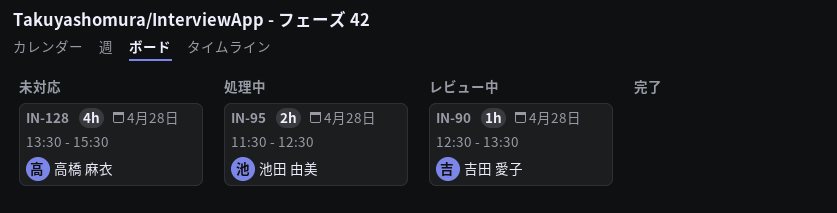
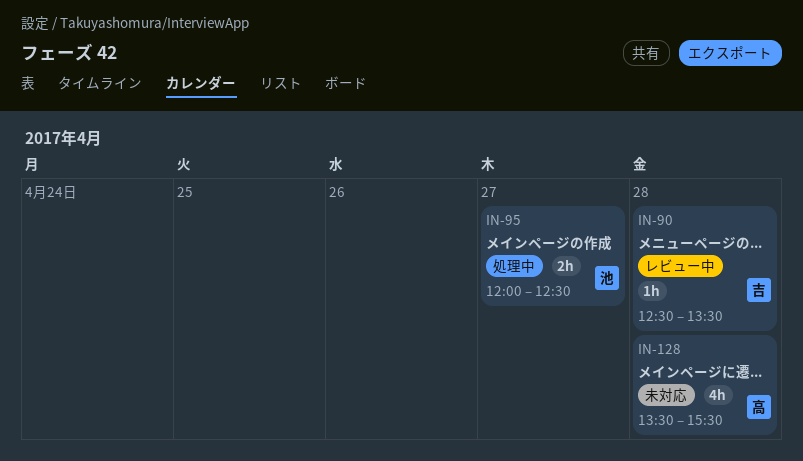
IN-95, day: Apr 28 -> Apr 27
IN-95, begins: 11:30 -> 12:00

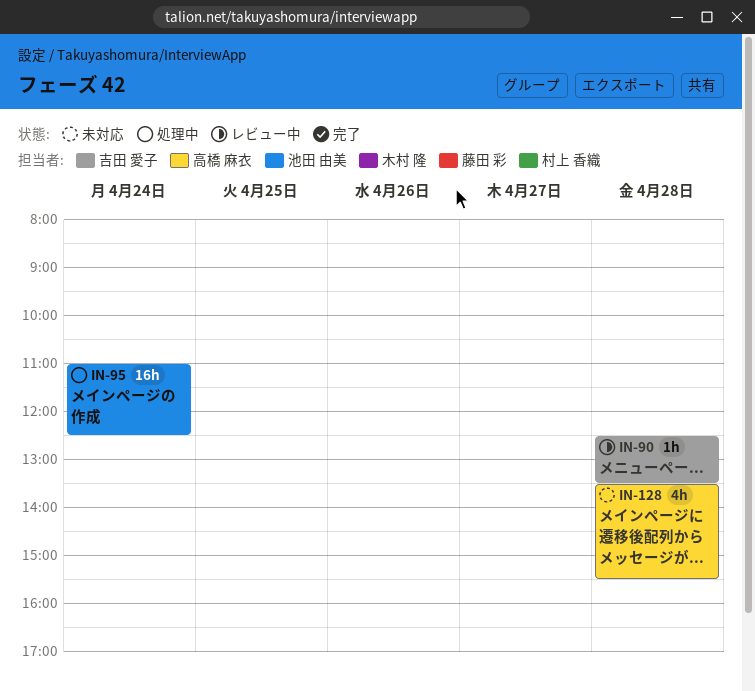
IN-95, estimate: 2h -> 16h
IN-95, day: Apr 27 -> Apr 24
IN-95, begins: 12:00 -> 11:00

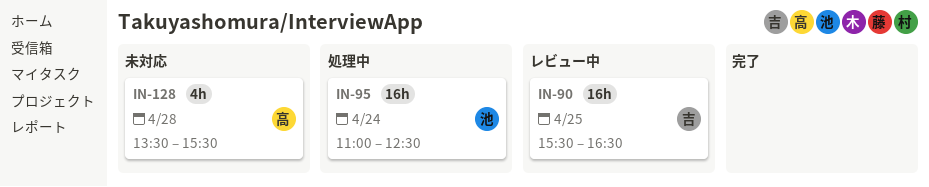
IN-90, estimate: 1h -> 16h
IN-90, day: Apr 28 -> Apr 25
IN-90, begins: 12:30 -> 15:30
IN-90, ends: 13:30 -> 16:30

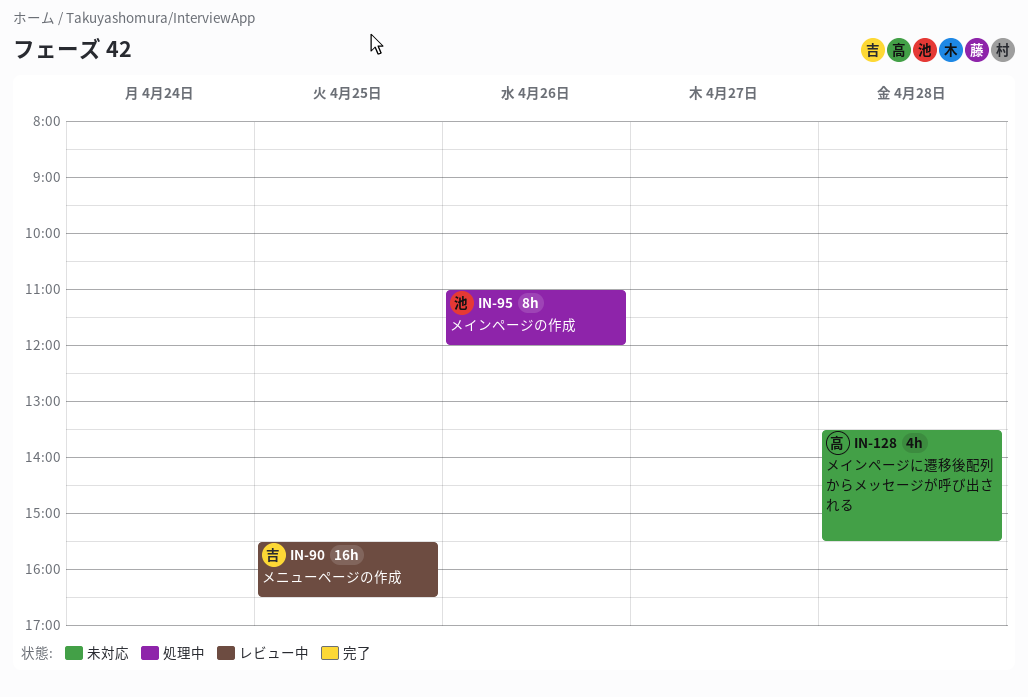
IN-95, estimate: 16h -> 8h
IN-95, day: Apr 24 -> Apr 26
IN-95, ends: 12:30 -> 12:00

